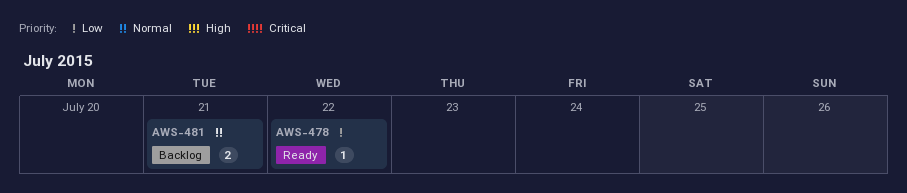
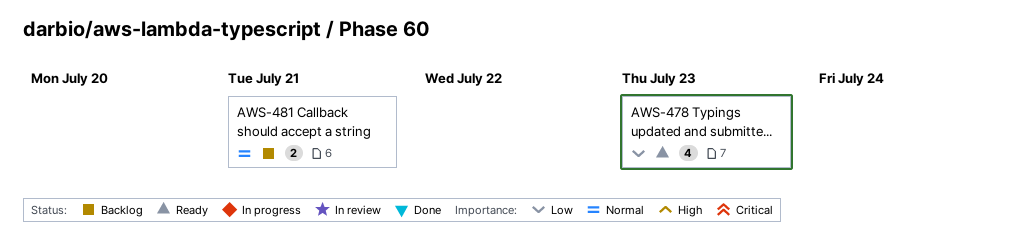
AWS-478, estimate: 1 -> 4
AWS-478, due: Jul 22 -> Jul 23

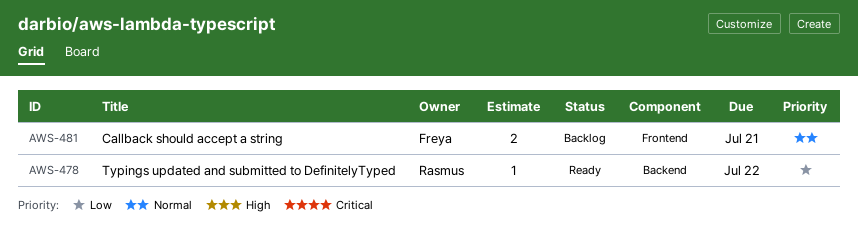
AWS-478, estimate: 4 -> 1
AWS-478, due: Jul 23 -> Jul 22

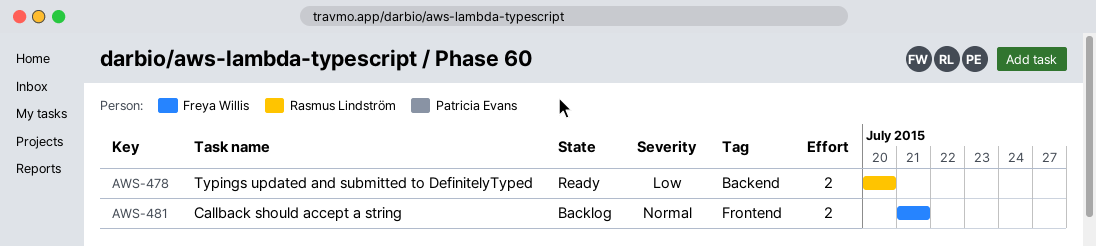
AWS-478, estimate: 1 -> 2
AWS-478, due: Jul 22 -> Jul 20

